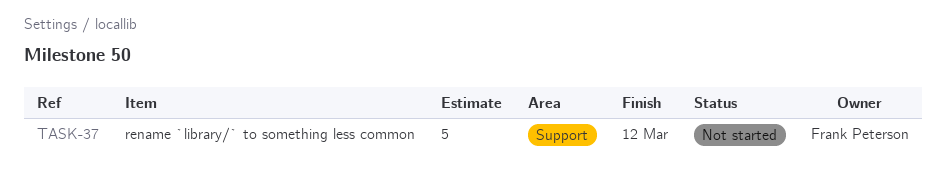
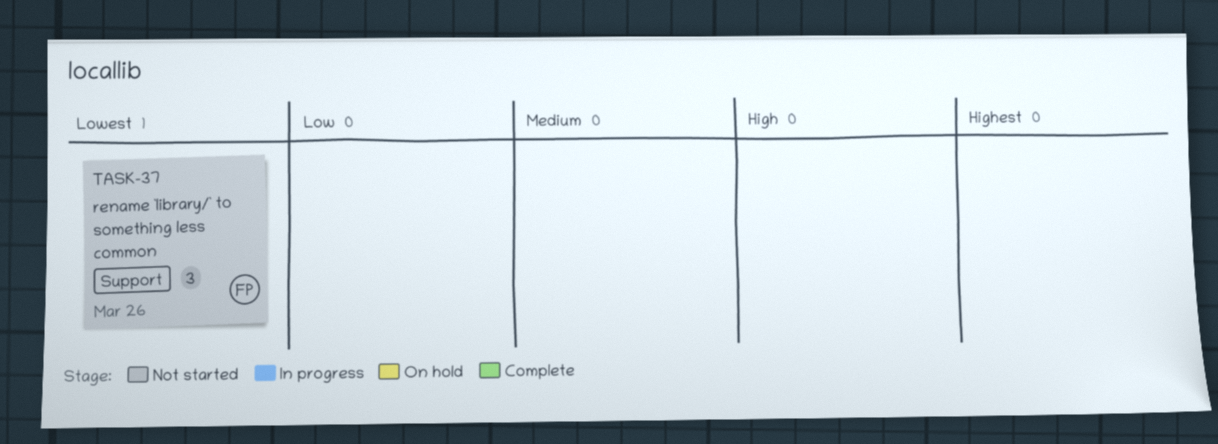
TASK-37, estimate: 5 -> 3
TASK-37, due: Mar 12 -> Mar 26

